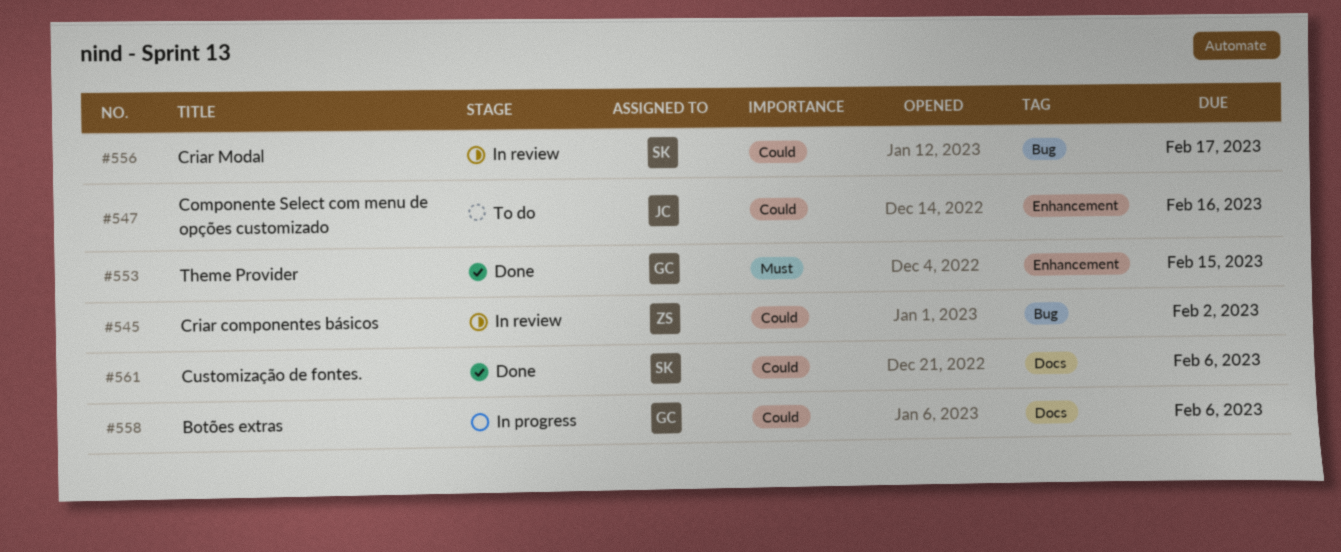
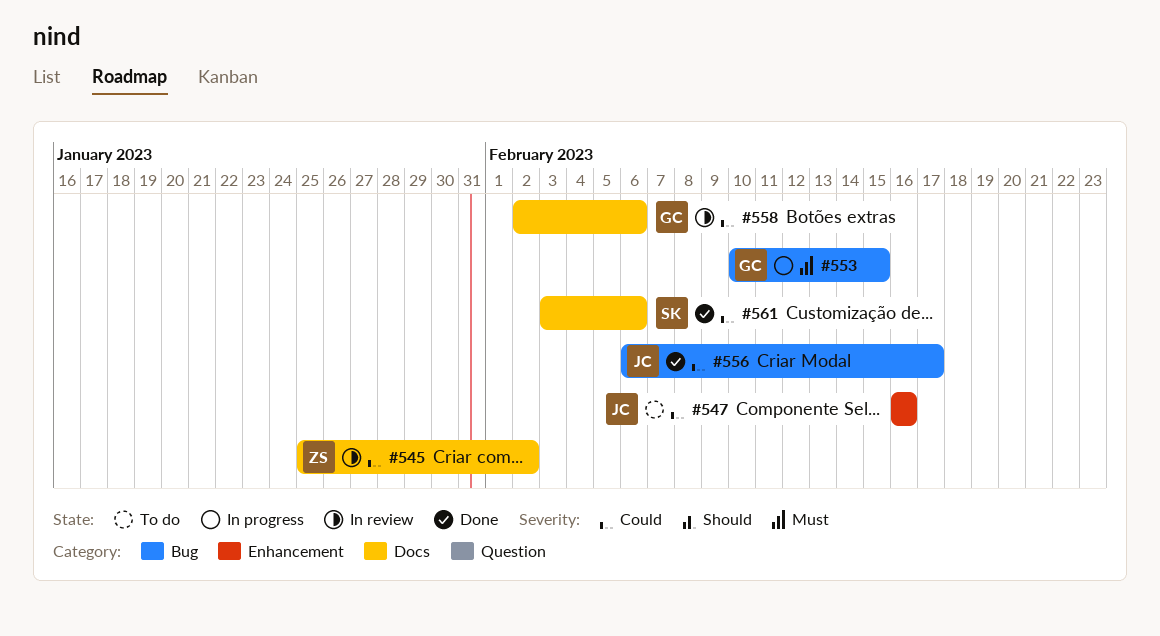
#545, label: Bug -> Docs
#553, status: Done -> In progress
#553, label: Enhancement -> Bug
#556, status: In review -> Done
#556, owner: SK -> JC
#558, status: In progress -> In review

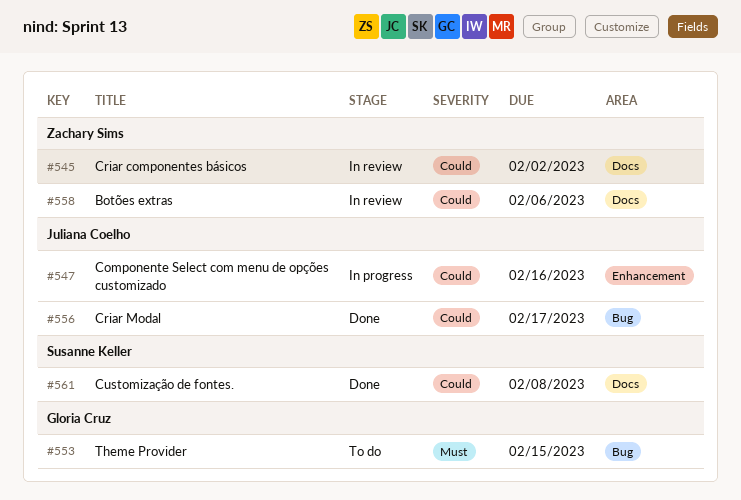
#547, status: To do -> In progress
#553, status: In progress -> To do
#558, owner: Gloria Cruz -> Zachary Sims
#561, due: Feb 6 -> Feb 8

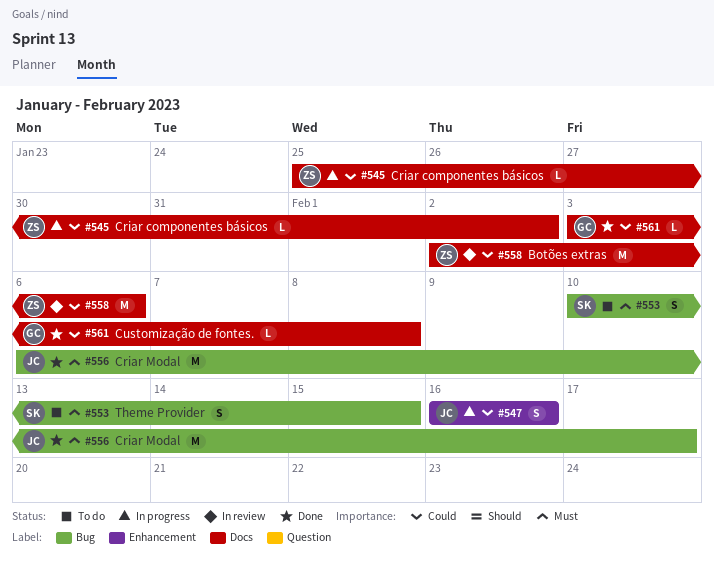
#545, status: In review -> In progress
#553, owner: Gloria Cruz -> Susanne Keller
#556, priority: Could -> Must
#561, owner: Susanne Keller -> Gloria Cruz

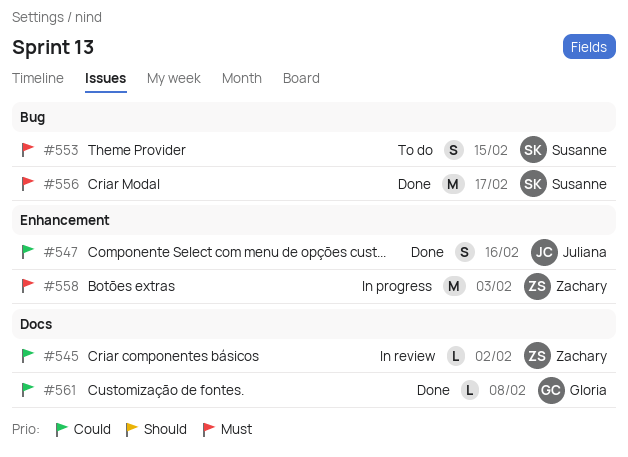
#545, status: In progress -> In review
#547, status: In progress -> Done
#556, owner: Juliana -> Susanne
#558, status: In review -> In progress
#558, priority: Could -> Must
#558, label: Docs -> Enhancement
#558, due: Feb 6 -> Feb 3

